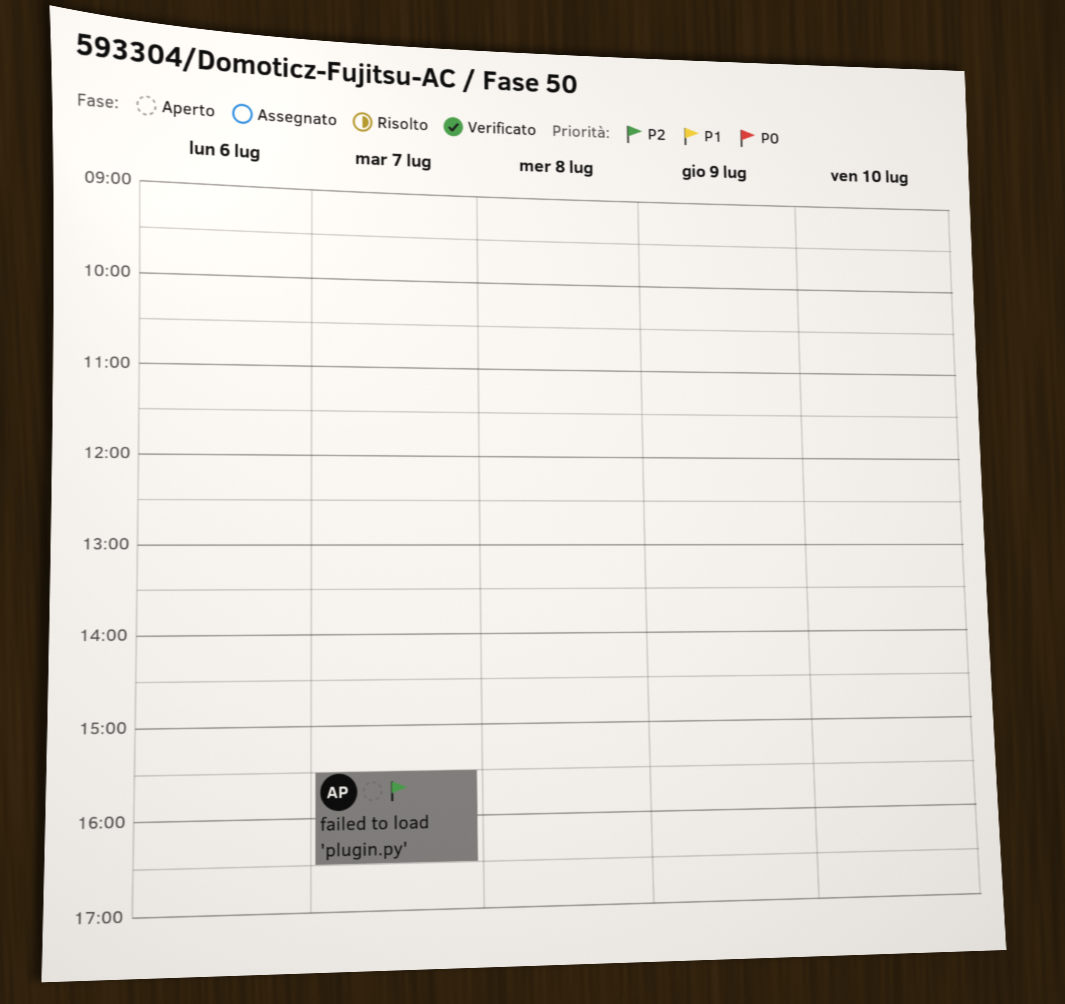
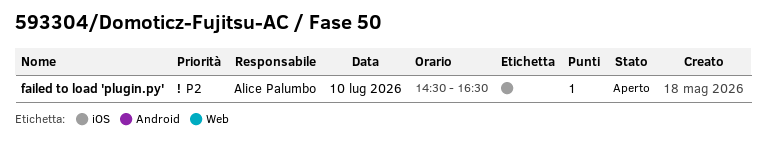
failed to load 'plugin.py', day: Jul 7 -> Jul 10
failed to load 'plugin.py', begins: 15:30 -> 14:30

